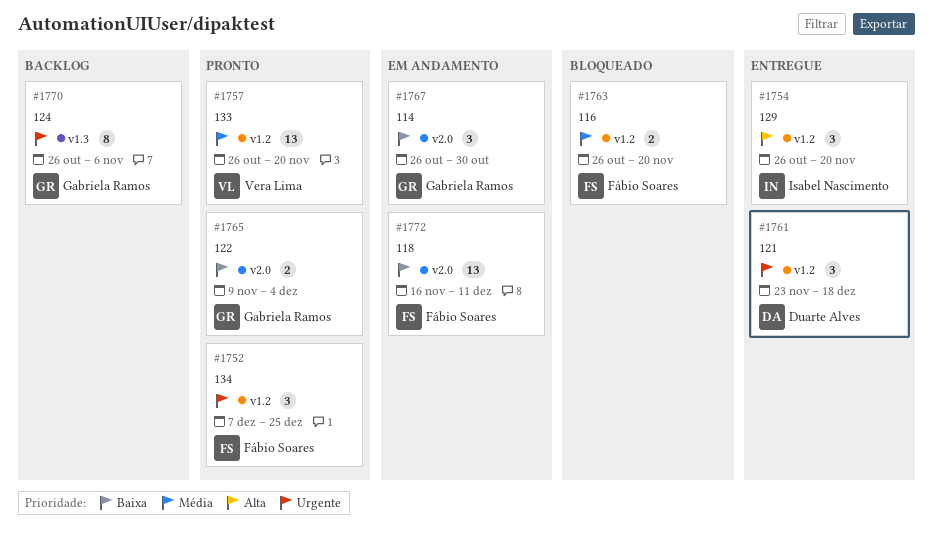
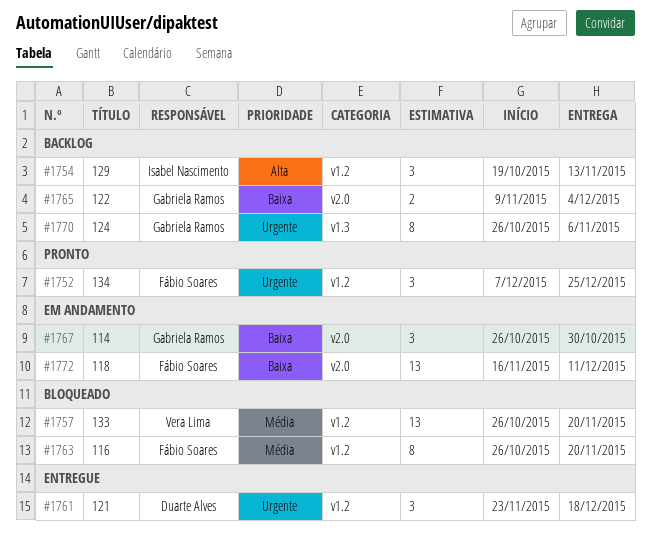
#1754, status: Entregue -> Backlog
#1754, start: Oct 26 -> Oct 19
#1754, due: Nov 20 -> Nov 13
#1757, status: Pronto -> Bloqueado
#1763, estimate: 2 -> 8
#1765, status: Pronto -> Backlog

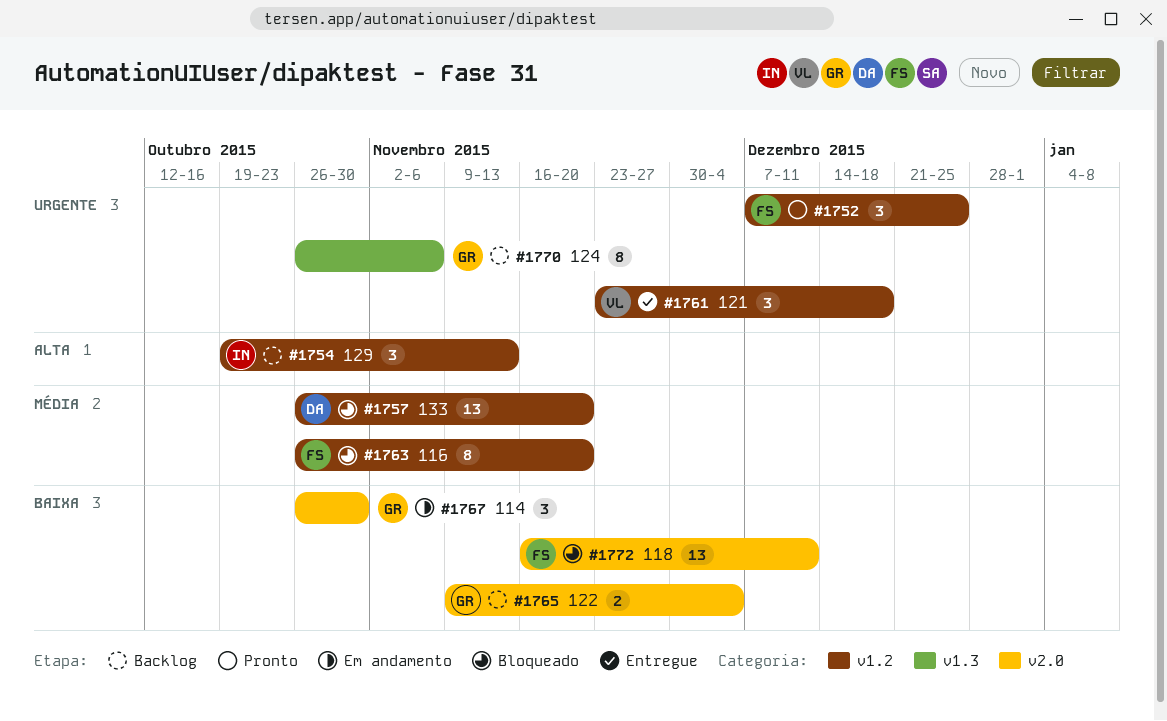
#1757, owner: Vera Lima -> Duarte Alves
#1761, owner: Duarte Alves -> Vera Lima
#1772, status: Em andamento -> Bloqueado

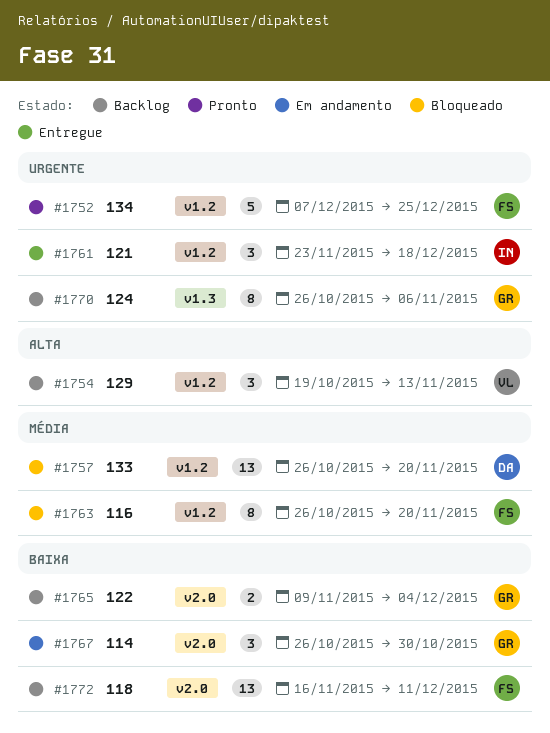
#1752, estimate: 3 -> 5
#1754, owner: IN -> VL
#1761, owner: VL -> IN
#1772, status: Bloqueado -> Backlog

